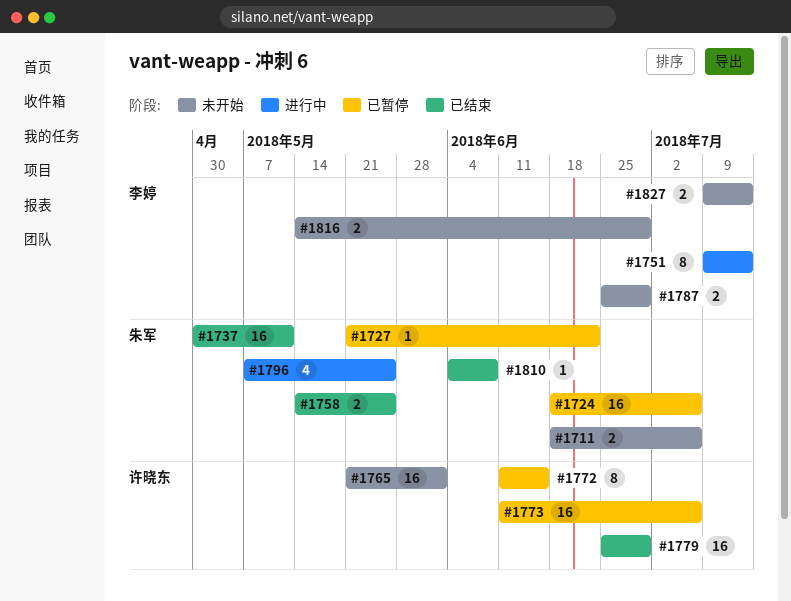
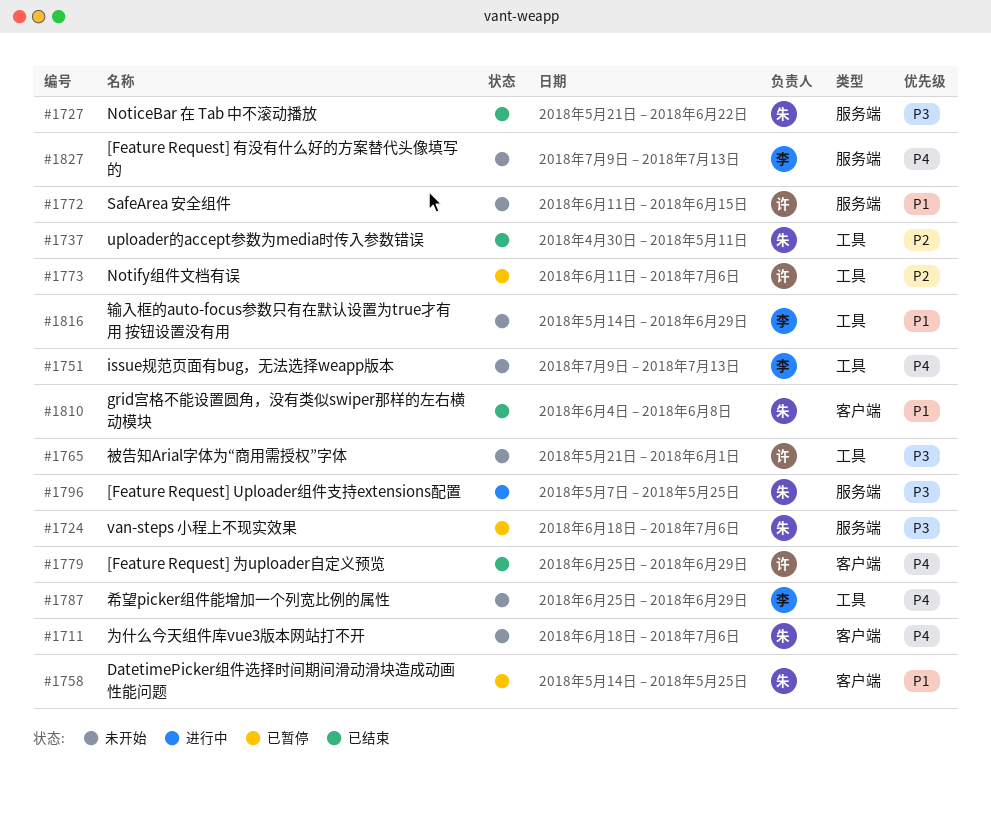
#1727, status: 已暂停 -> 已结束
#1751, status: 进行中 -> 未开始
#1758, status: 已结束 -> 已暂停
#1772, status: 已暂停 -> 未开始

